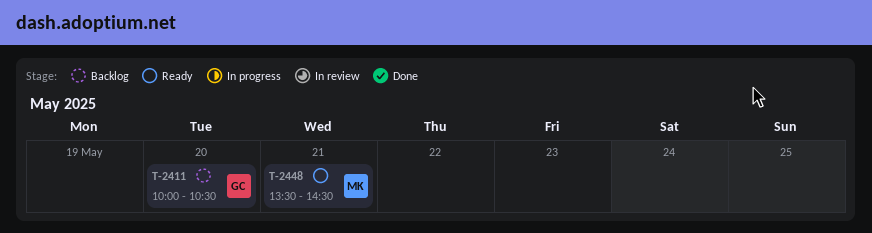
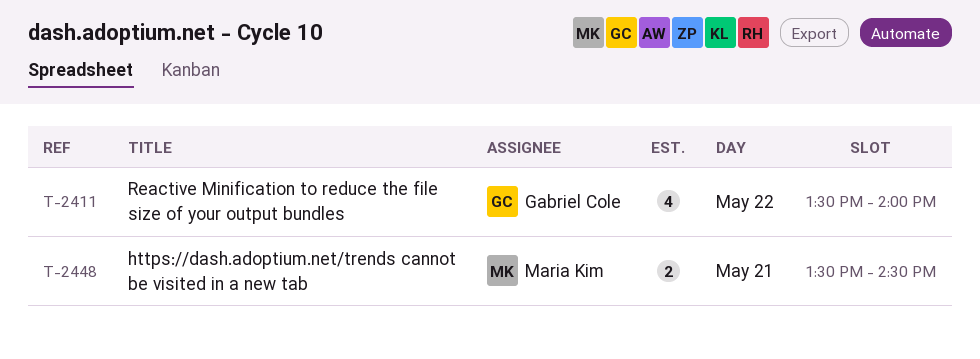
T-2411, day: May 20 -> May 22
T-2411, begins: 10:00 -> 13:30
T-2411, ends: 10:30 -> 14:00

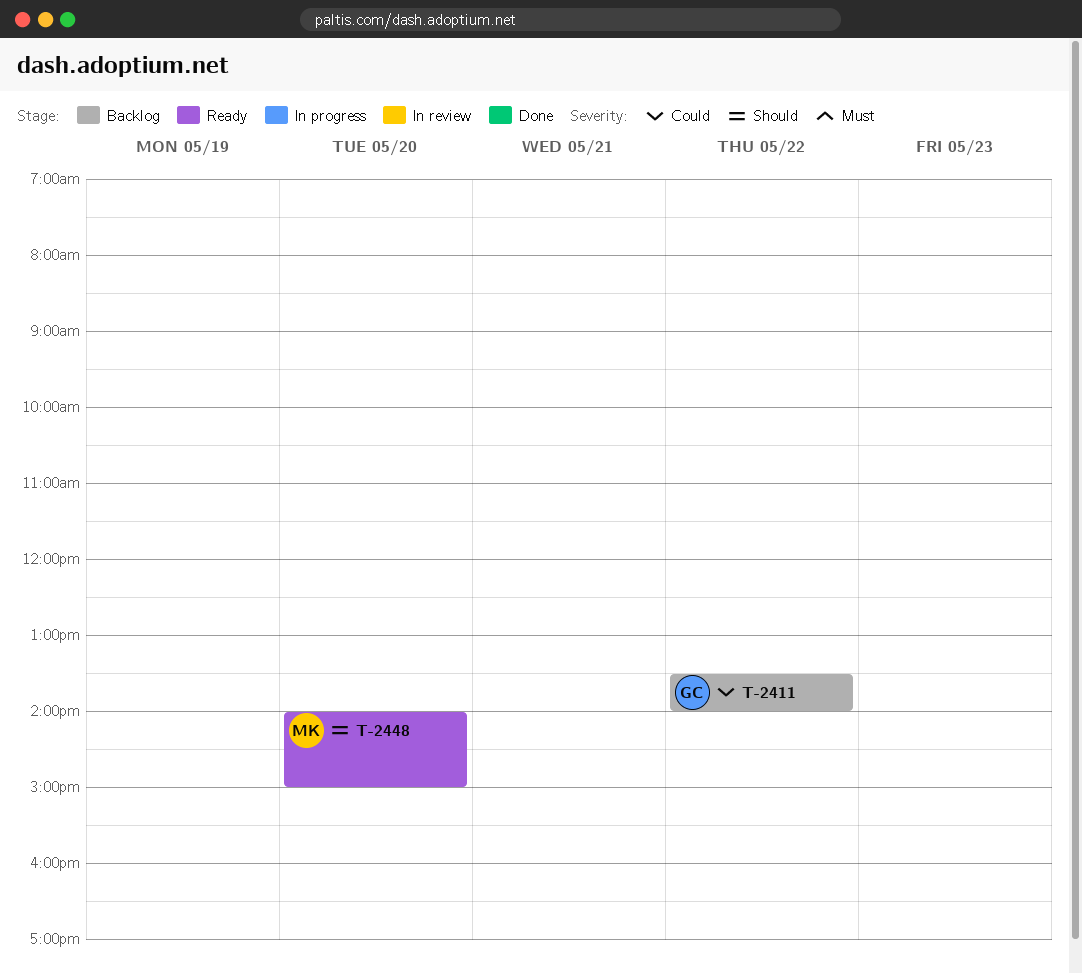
T-2448, day: May 21 -> May 20
T-2448, begins: 13:30 -> 14:00
T-2448, ends: 14:30 -> 15:00

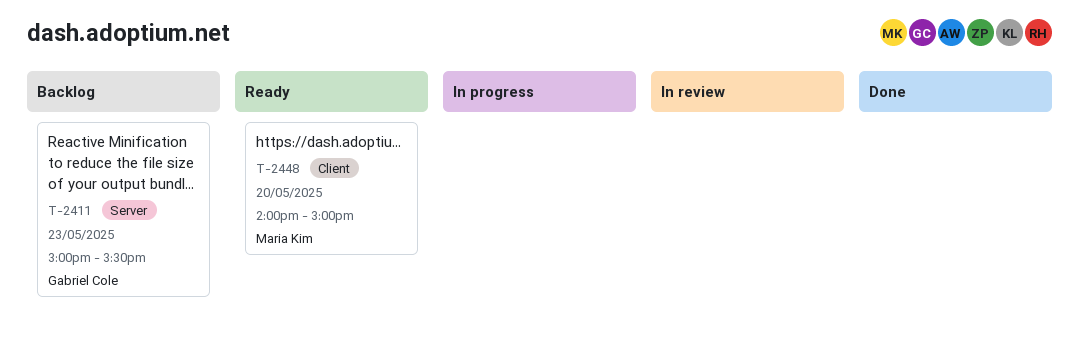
T-2411, day: May 22 -> May 23
T-2411, begins: 13:30 -> 15:00
T-2411, ends: 14:00 -> 15:30

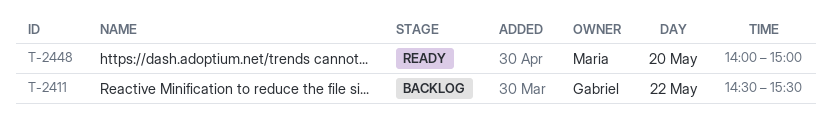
T-2411, day: May 23 -> May 22
T-2411, begins: 15:00 -> 14:30

